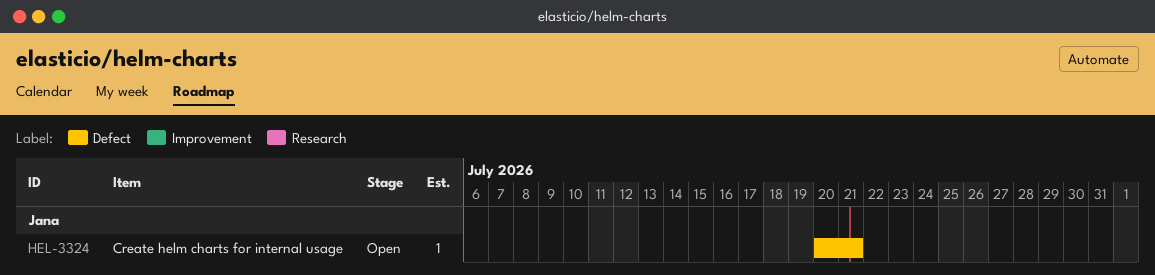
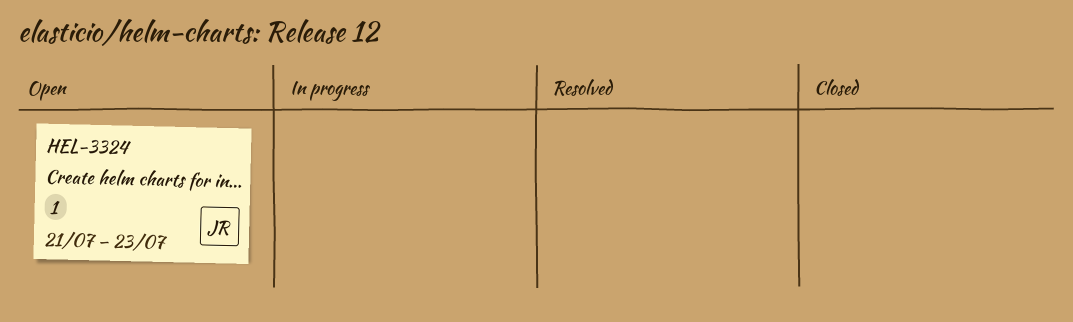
HEL-3324, start: Jul 20 -> Jul 21
HEL-3324, due: Jul 21 -> Jul 23

